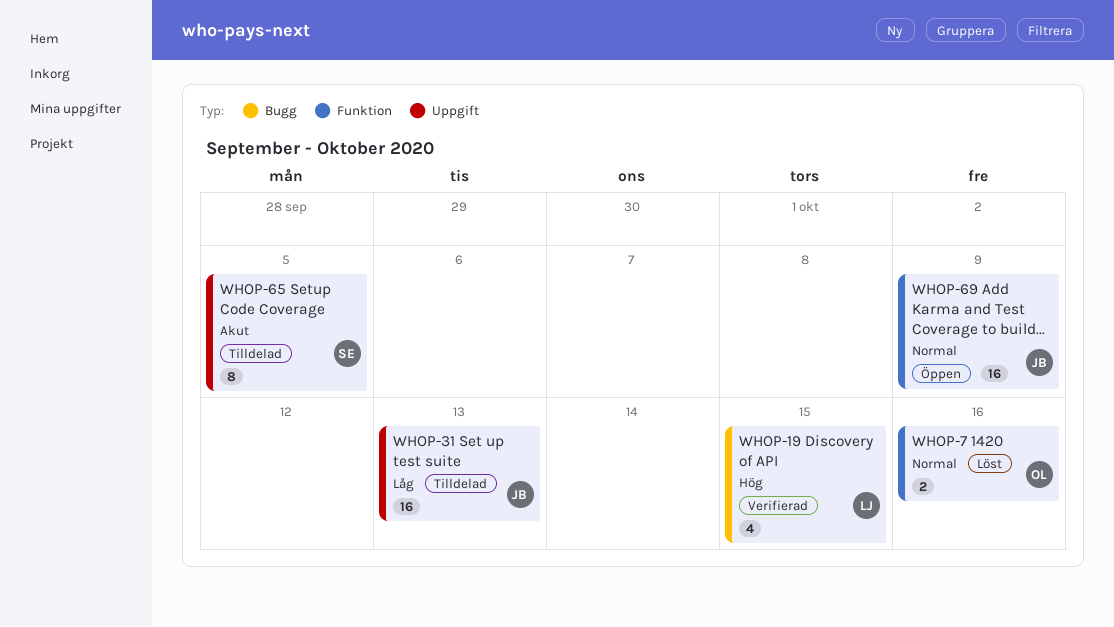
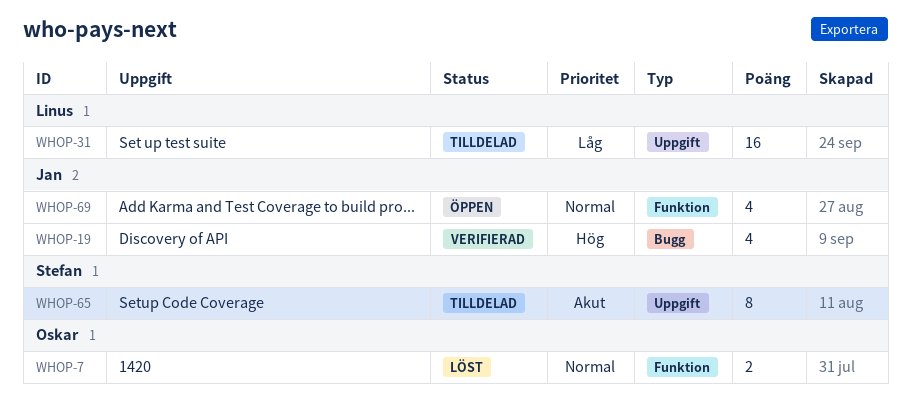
WHOP-19, owner: Linus -> Jan
WHOP-31, owner: Jan -> Linus
WHOP-69, estimate: 16 -> 4

